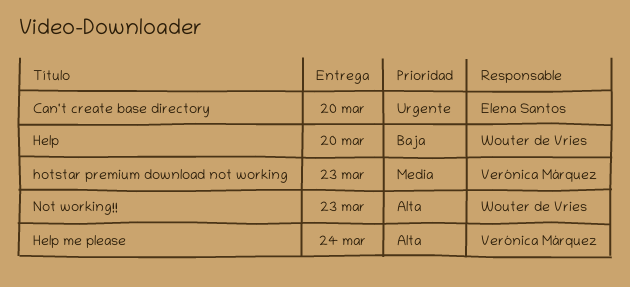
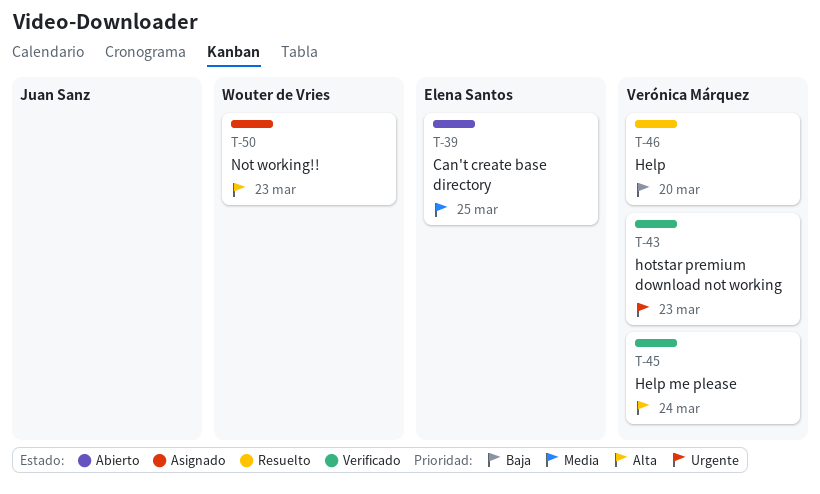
Can't create base directory, priority: Urgente -> Media
Can't create base directory, due: Mar 20 -> Mar 25
Help, owner: Wouter de Vries -> Verónica Márquez
hotstar premium download not working, priority: Media -> Urgente

